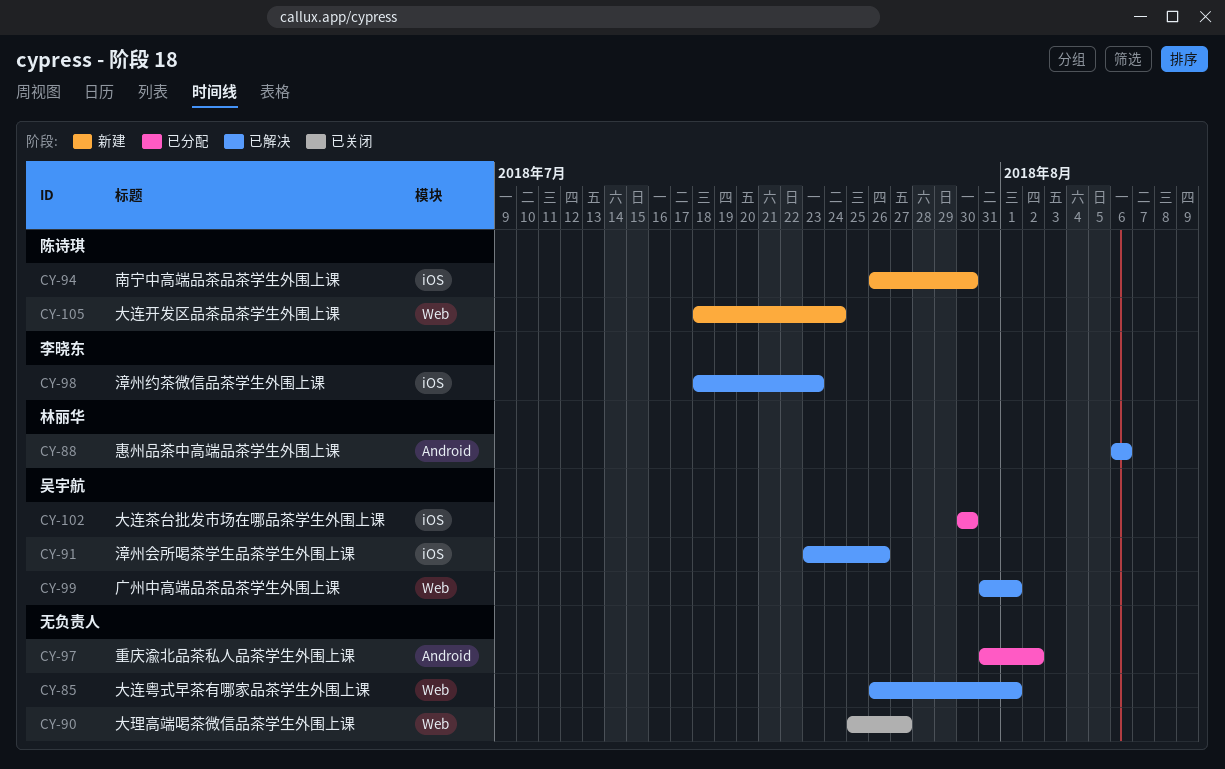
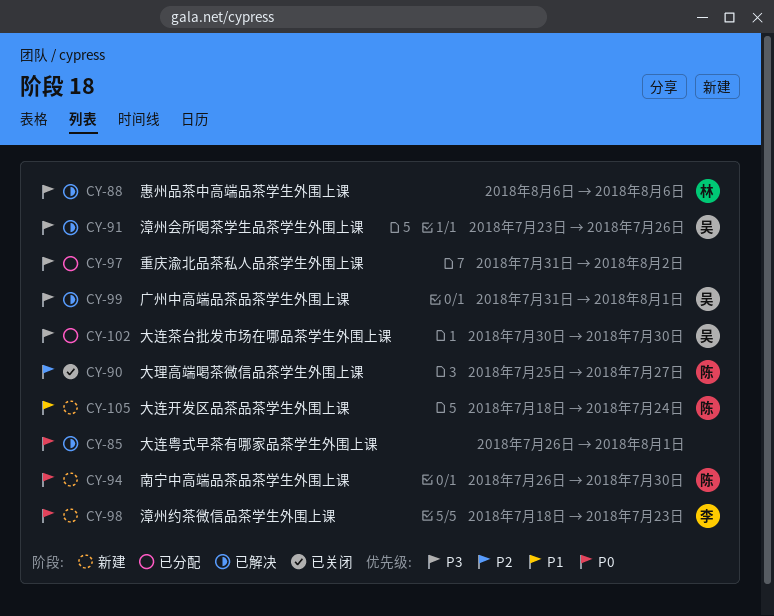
CY-90, owner: none -> 陈诗琪
CY-98, status: 已解决 -> 新建

